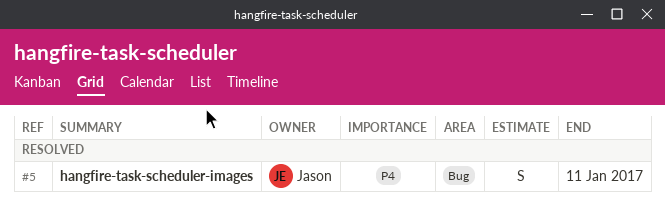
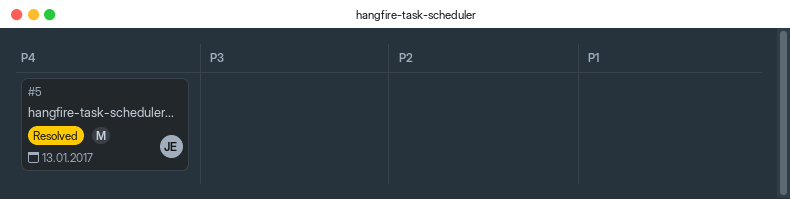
#5, estimate: S -> M
#5, due: Jan 11 -> Jan 13

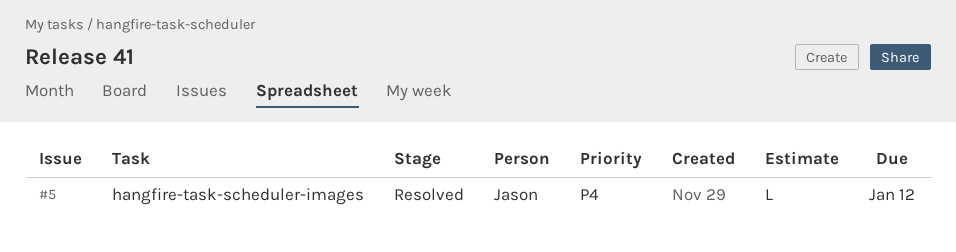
#5, estimate: M -> L
#5, due: Jan 13 -> Jan 12

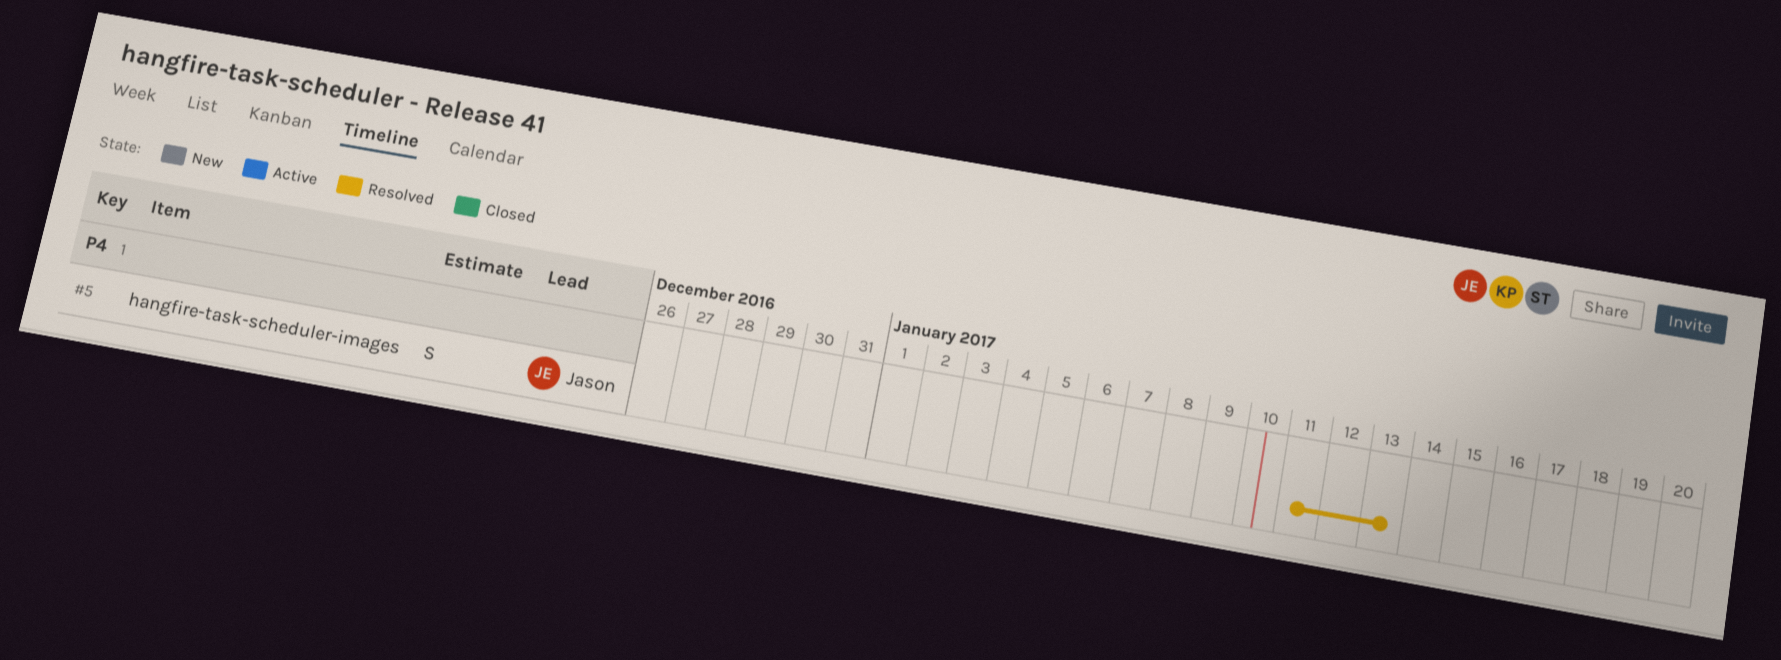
#5, estimate: L -> S
#5, due: Jan 12 -> Jan 13

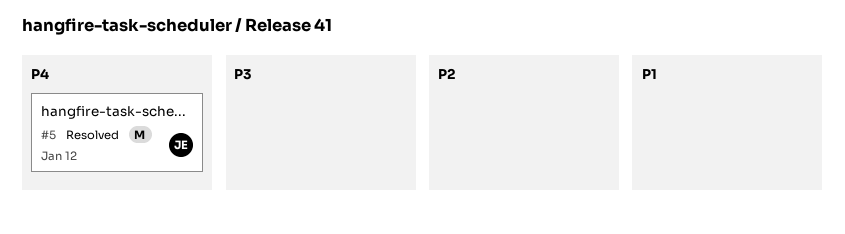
#5, estimate: S -> M
#5, due: Jan 13 -> Jan 12

